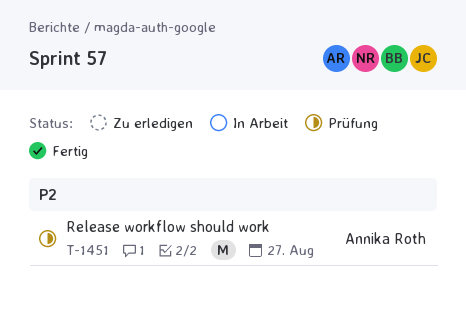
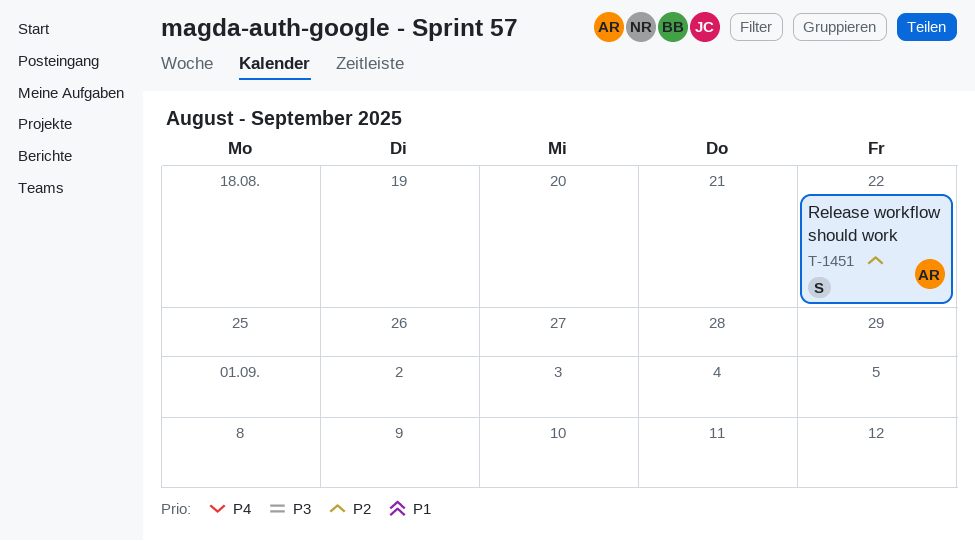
T-1451, estimate: M -> S
T-1451, due: Aug 27 -> Aug 22

